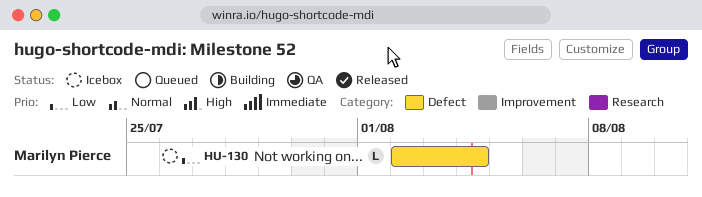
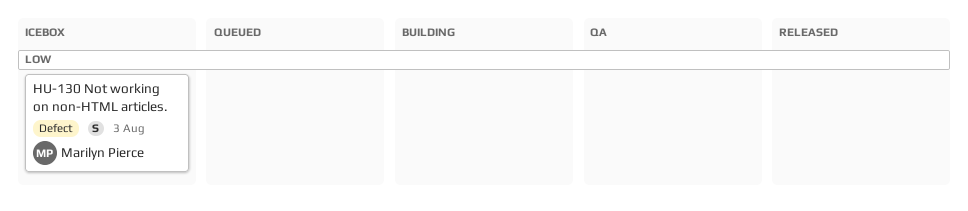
HU-130, estimate: L -> S
HU-130, due: Aug 4 -> Aug 3

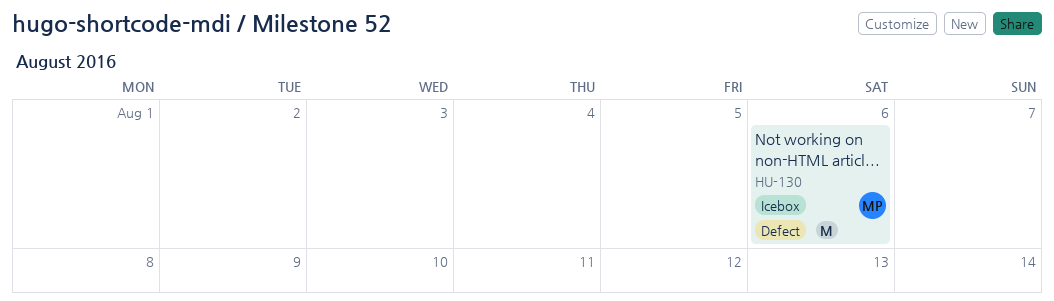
HU-130, estimate: S -> M
HU-130, due: Aug 3 -> Aug 6

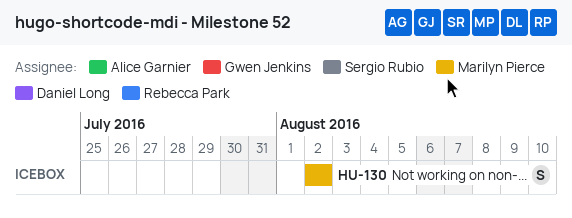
HU-130, estimate: M -> S
HU-130, due: Aug 6 -> Aug 2

